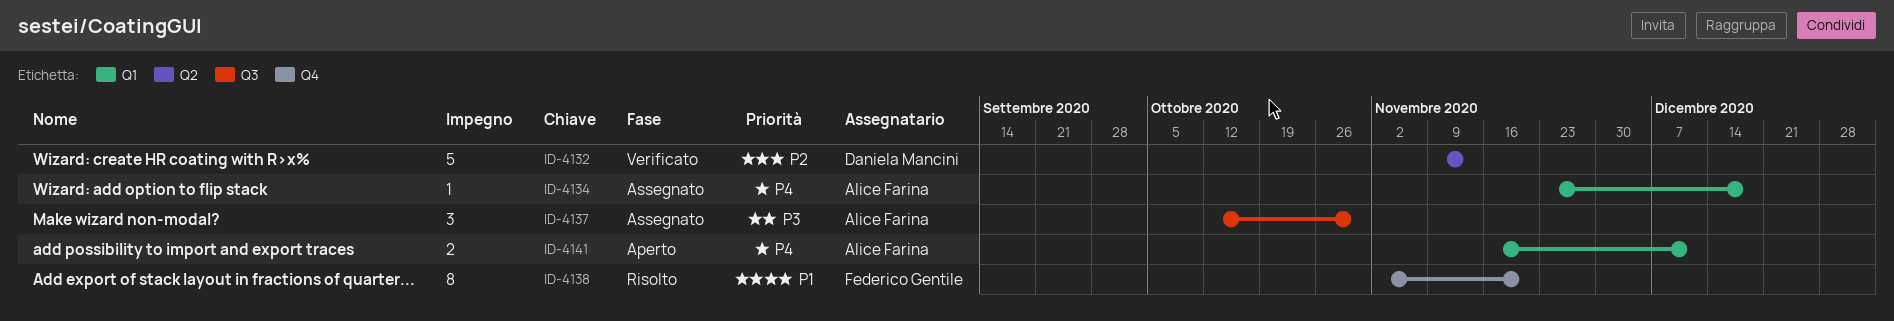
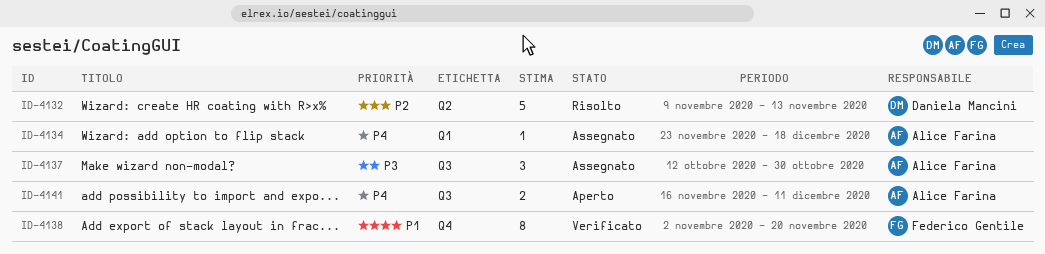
ID-4132, status: Verificato -> Risolto
ID-4138, status: Risolto -> Verificato
ID-4141, label: Q1 -> Q3

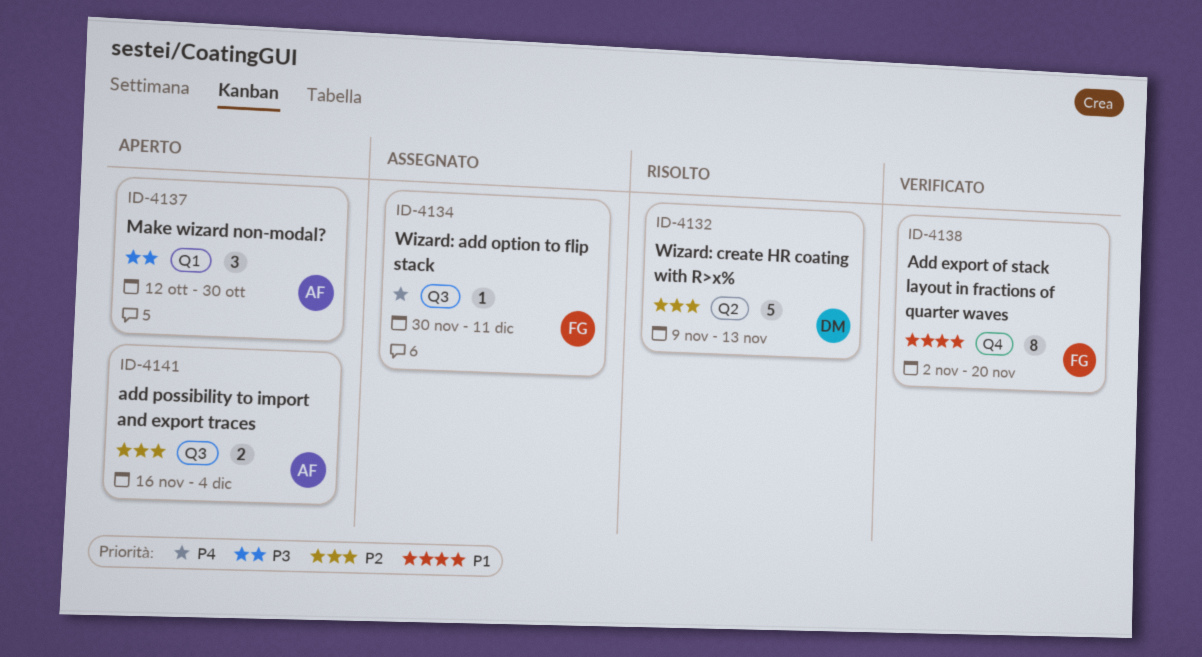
ID-4134, owner: Alice Farina -> Federico Gentile
ID-4134, label: Q1 -> Q3
ID-4134, start: Nov 23 -> Nov 30
ID-4134, due: Dec 18 -> Dec 11
ID-4137, status: Assegnato -> Aperto
ID-4137, label: Q3 -> Q1
ID-4141, priority: P4 -> P2
ID-4141, due: Dec 11 -> Dec 4

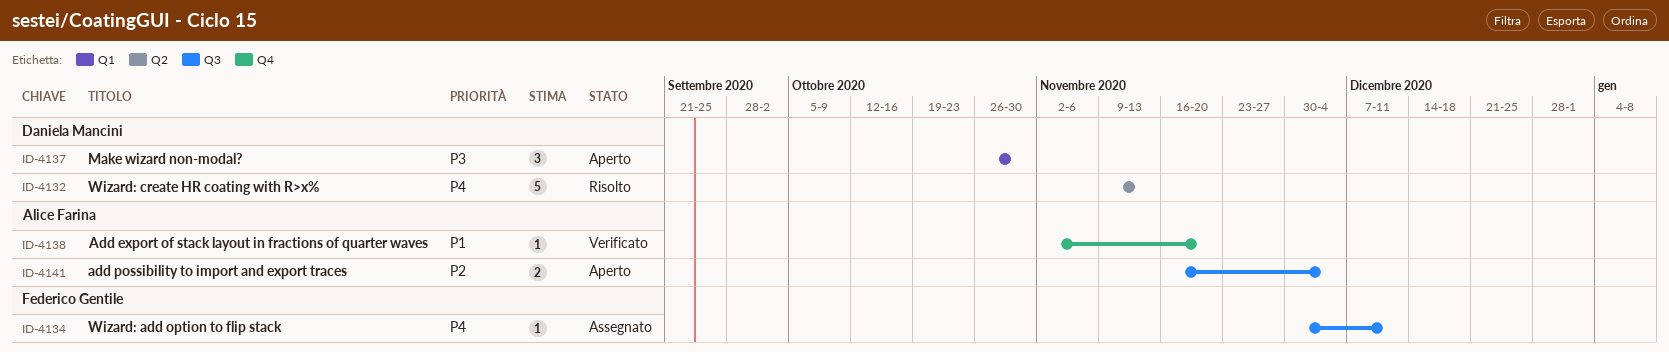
ID-4132, priority: P2 -> P4
ID-4137, owner: Alice Farina -> Daniela Mancini
ID-4137, start: Oct 12 -> Oct 26
ID-4138, owner: Federico Gentile -> Alice Farina
ID-4138, estimate: 8 -> 1

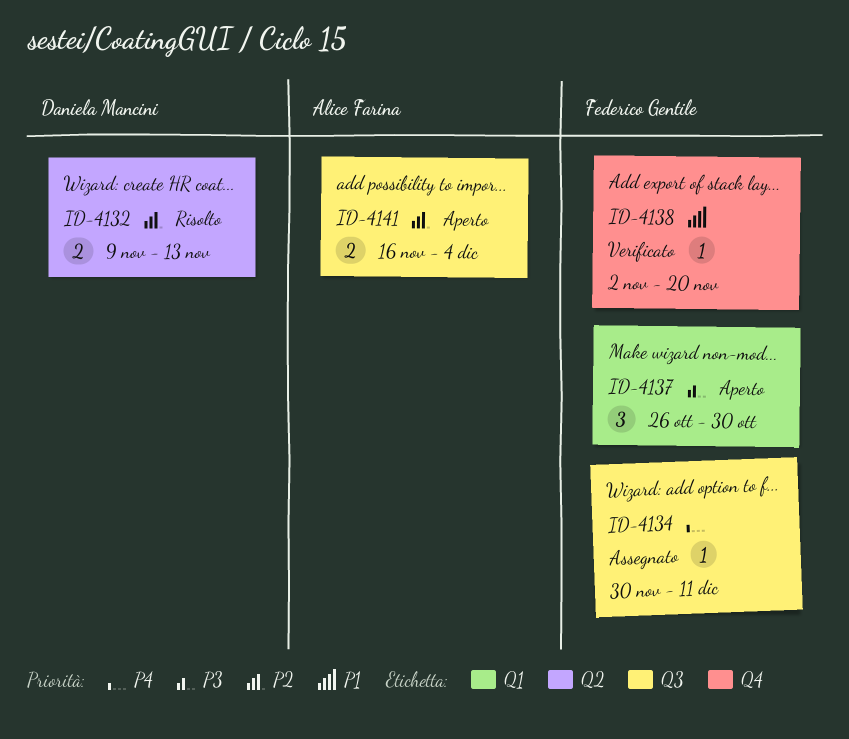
ID-4132, priority: P4 -> P2
ID-4132, estimate: 5 -> 2
ID-4137, owner: Daniela Mancini -> Federico Gentile
ID-4138, owner: Alice Farina -> Federico Gentile

